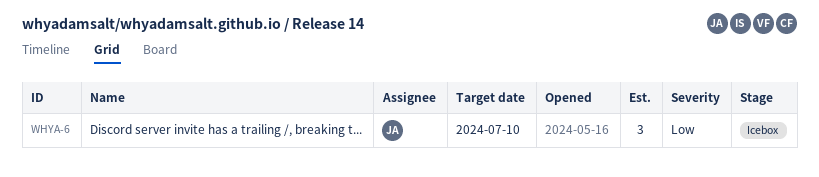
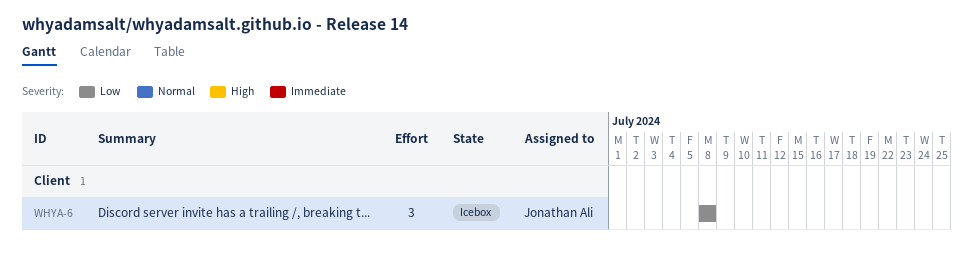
WHYA-6, due: Jul 10 -> Jul 8

